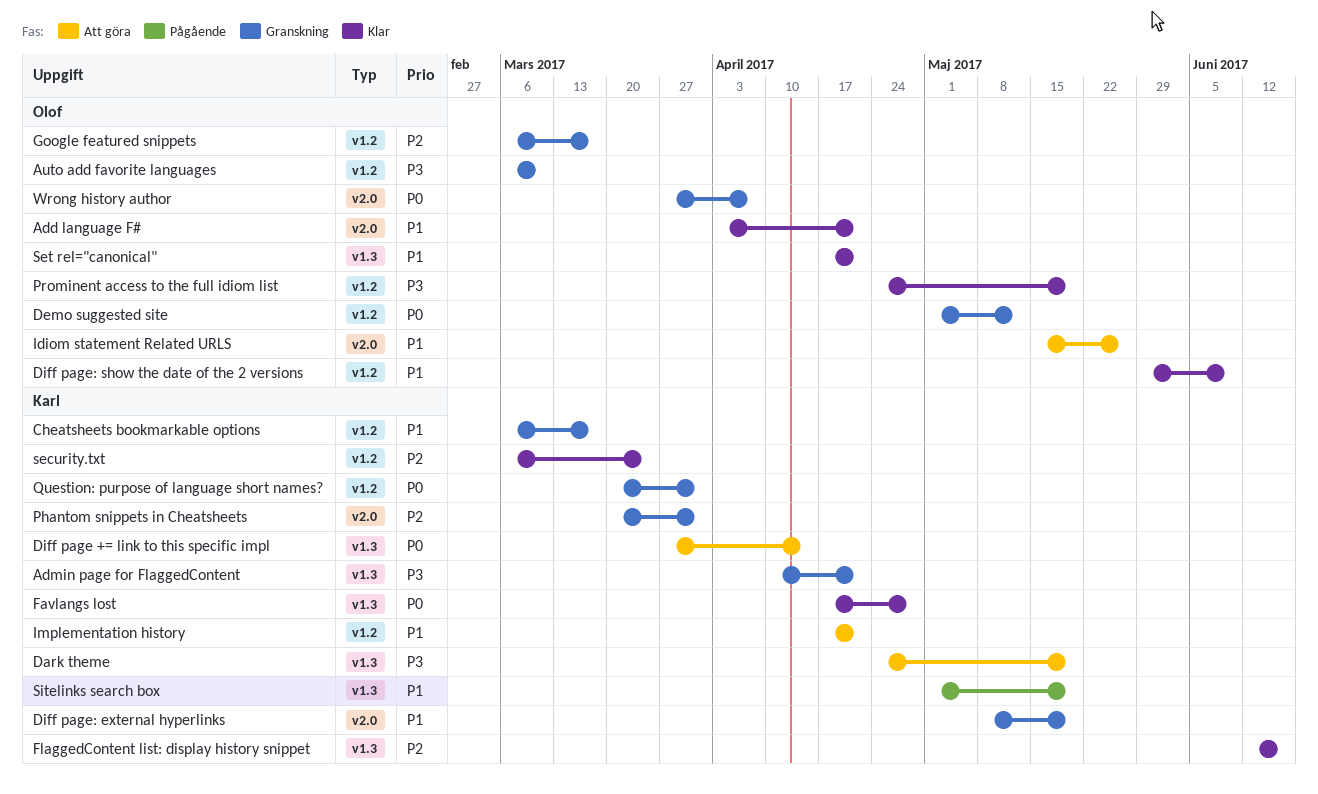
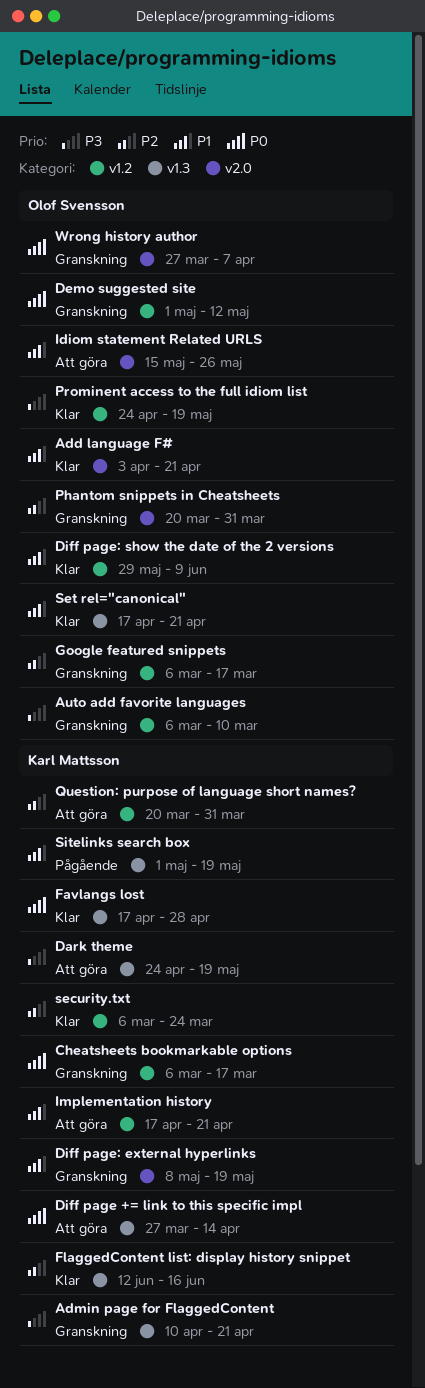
Cheatsheets bookmarkable options, priority: P1 -> P0
Phantom snippets in Cheatsheets, owner: Karl Mattsson -> Olof Svensson
Question: purpose of language short names?, status: Granskning -> Att göra
Question: purpose of language short names?, priority: P0 -> P2

